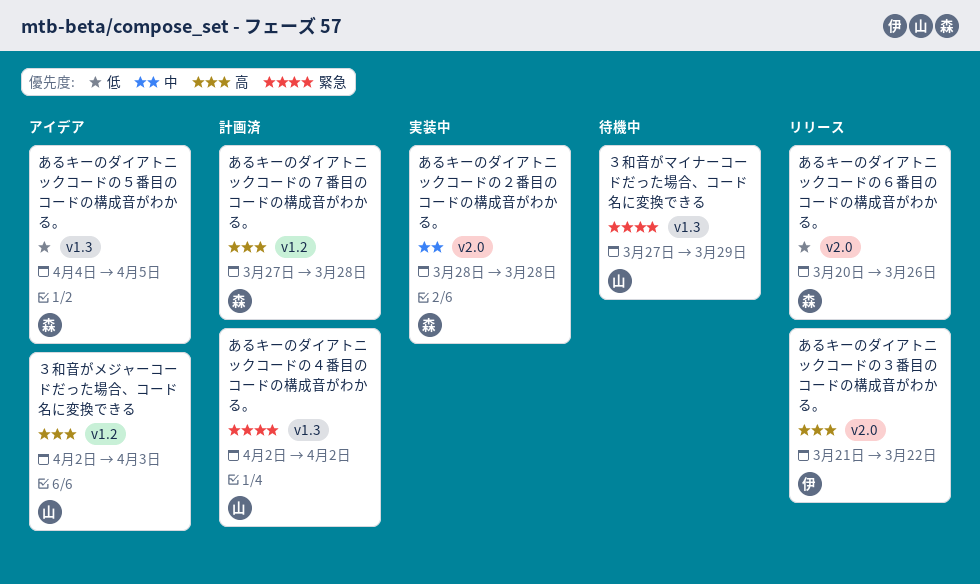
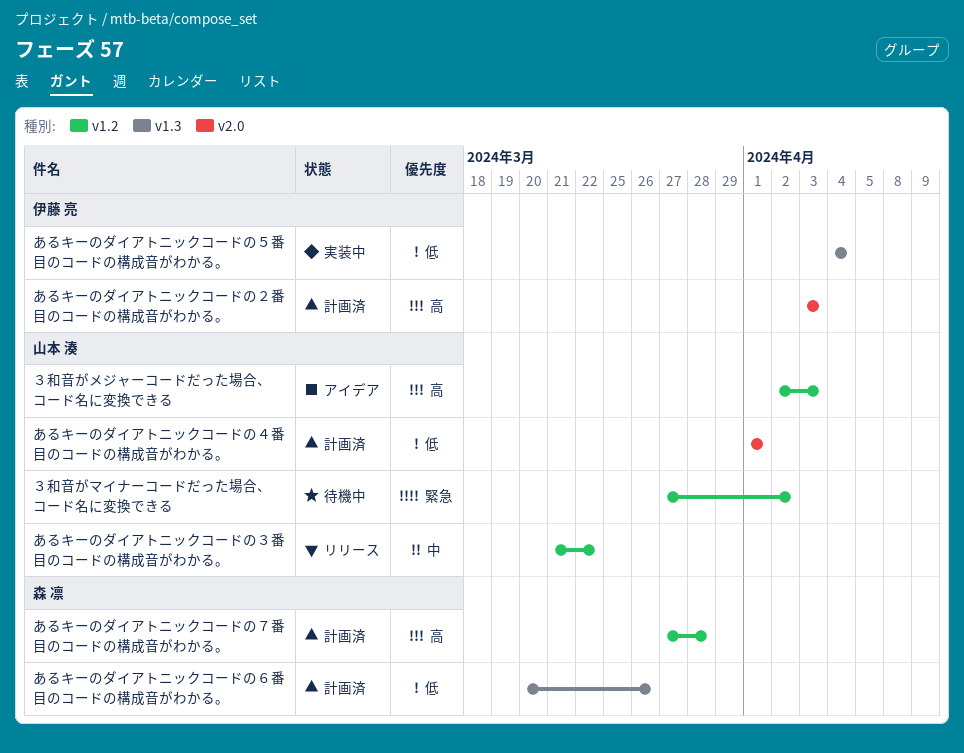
あるキーのダイアトニックコードの２番目のコードの構成音がわかる。, status: 実装中 -> 計画済
あるキーのダイアトニックコードの２番目のコードの構成音がわかる。, owner: 森 凛 -> 伊藤 亮
あるキーのダイアトニックコードの２番目のコードの構成音がわかる。, priority: 中 -> 高
あるキーのダイアトニックコードの２番目のコードの構成音がわかる。, start: Mar 28 -> Apr 3
あるキーのダイアトニックコードの２番目のコードの構成音がわかる。, due: Mar 28 -> Apr 3
あるキーのダイアトニックコードの３番目のコードの構成音がわかる。, owner: 伊藤 亮 -> 山本 湊
あるキーのダイアトニックコードの３番目のコードの構成音がわかる。, priority: 高 -> 中
あるキーのダイアトニックコードの３番目のコードの構成音がわかる。, label: v2.0 -> v1.2
あるキーのダイアトニックコードの４番目のコードの構成音がわかる。, priority: 緊急 -> 低
あるキーのダイアトニックコードの４番目のコードの構成音がわかる。, label: v1.3 -> v2.0
あるキーのダイアトニックコードの４番目のコードの構成音がわかる。, start: Apr 2 -> Apr 1
あるキーのダイアトニックコードの４番目のコードの構成音がわかる。, due: Apr 2 -> Apr 1
あるキーのダイアトニックコードの５番目のコードの構成音がわかる。, status: アイデア -> 実装中
あるキーのダイアトニックコードの５番目のコードの構成音がわかる。, owner: 森 凛 -> 伊藤 亮
あるキーのダイアトニックコードの５番目のコードの構成音がわかる。, due: Apr 5 -> Apr 4
あるキーのダイアトニックコードの６番目のコードの構成音がわかる。, status: リリース -> 計画済
あるキーのダイアトニックコードの６番目のコードの構成音がわかる。, label: v2.0 -> v1.3
３和音がマイナーコードだった場合、コード名に変換できる, label: v1.3 -> v1.2
３和音がマイナーコードだった場合、コード名に変換できる, due: Mar 29 -> Apr 2

